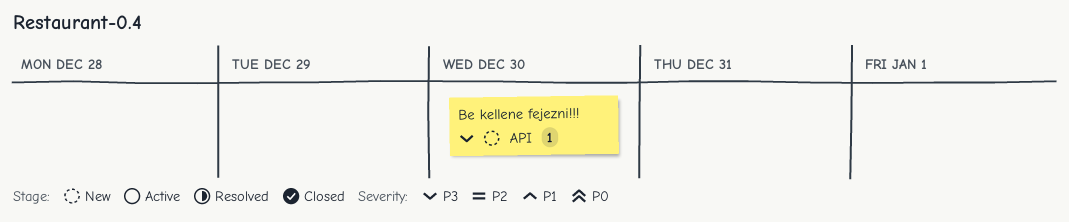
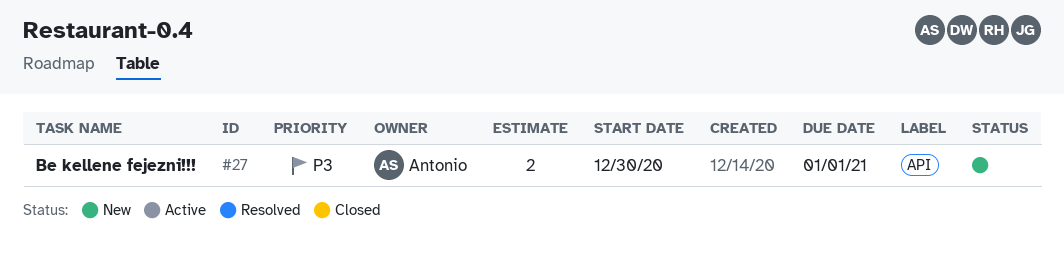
Be kellene fejezni!!!, estimate: 1 -> 2
Be kellene fejezni!!!, due: Dec 30 -> Jan 1

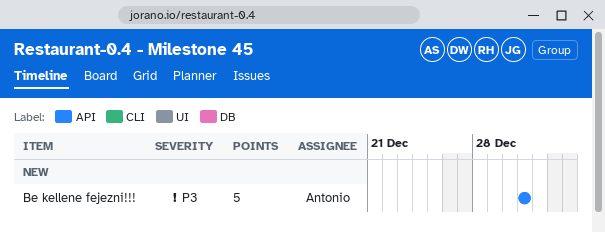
Be kellene fejezni!!!, estimate: 2 -> 5
Be kellene fejezni!!!, start: Dec 30 -> Dec 31
Be kellene fejezni!!!, due: Jan 1 -> Dec 31

